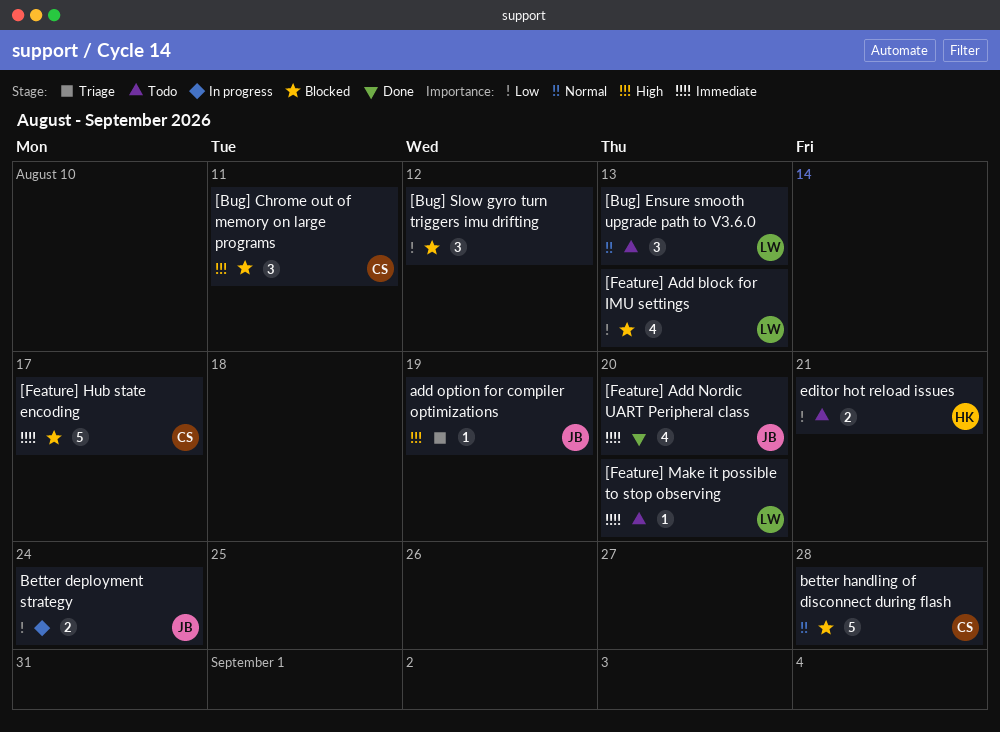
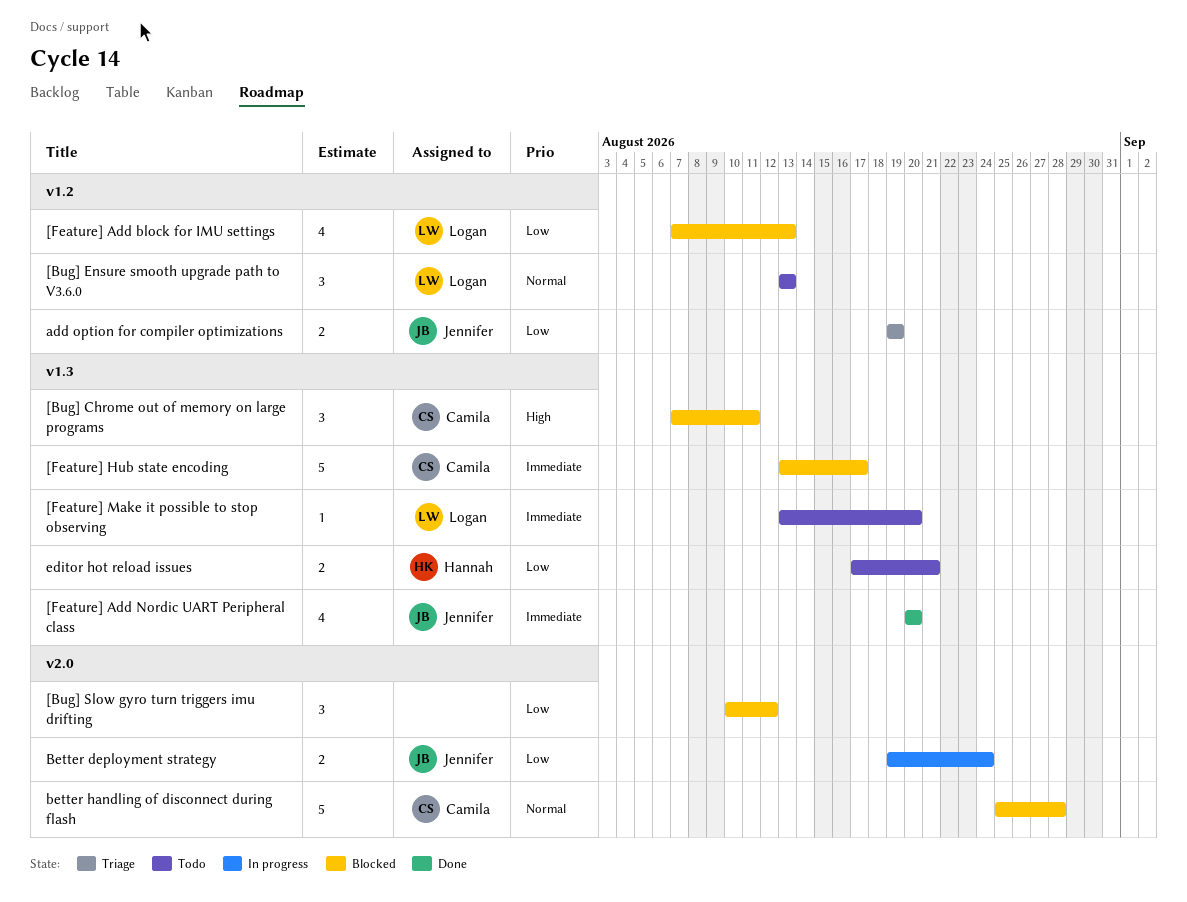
add option for compiler optimizations, priority: High -> Low
add option for compiler optimizations, estimate: 1 -> 2

